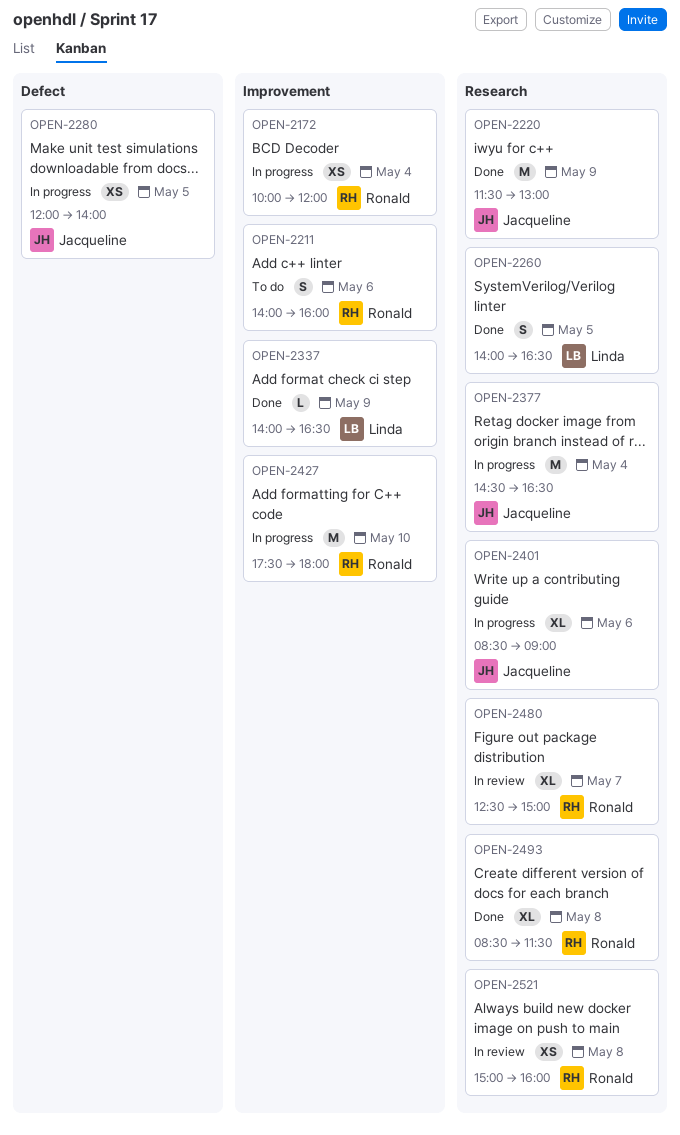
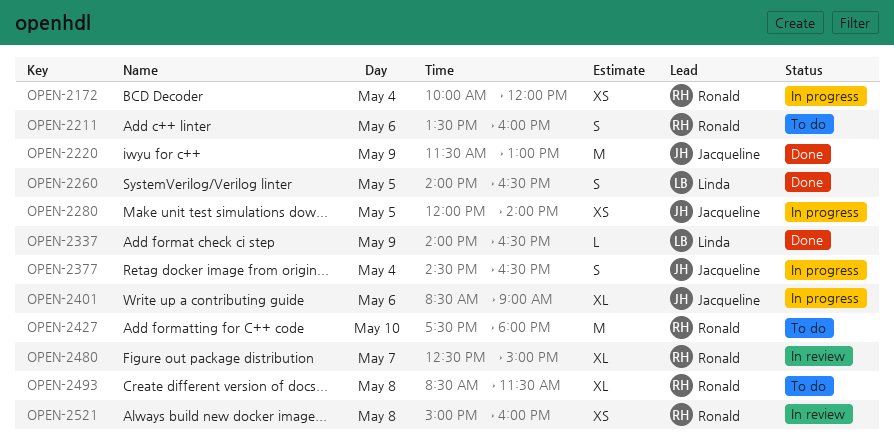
OPEN-2211, begins: 14:00 -> 13:30
OPEN-2377, estimate: M -> S
OPEN-2427, status: In progress -> To do
OPEN-2493, status: Done -> To do

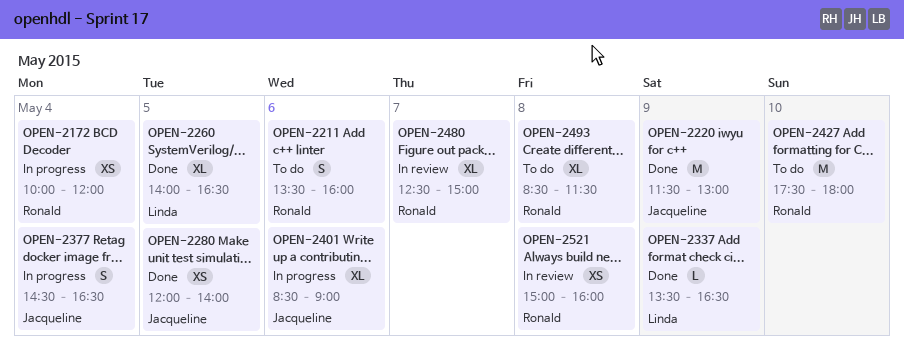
OPEN-2260, estimate: S -> XL
OPEN-2280, status: In progress -> Done
OPEN-2337, begins: 14:00 -> 13:30

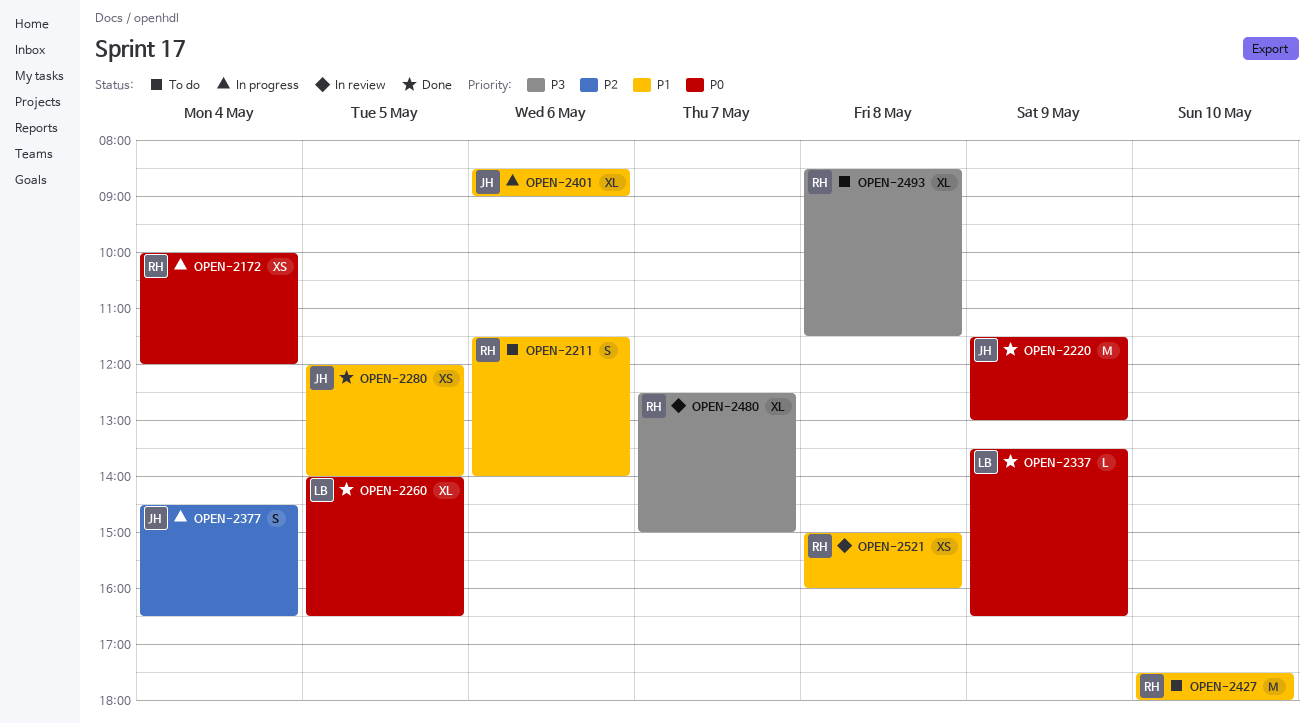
OPEN-2211, begins: 13:30 -> 11:30
OPEN-2211, ends: 16:00 -> 14:00

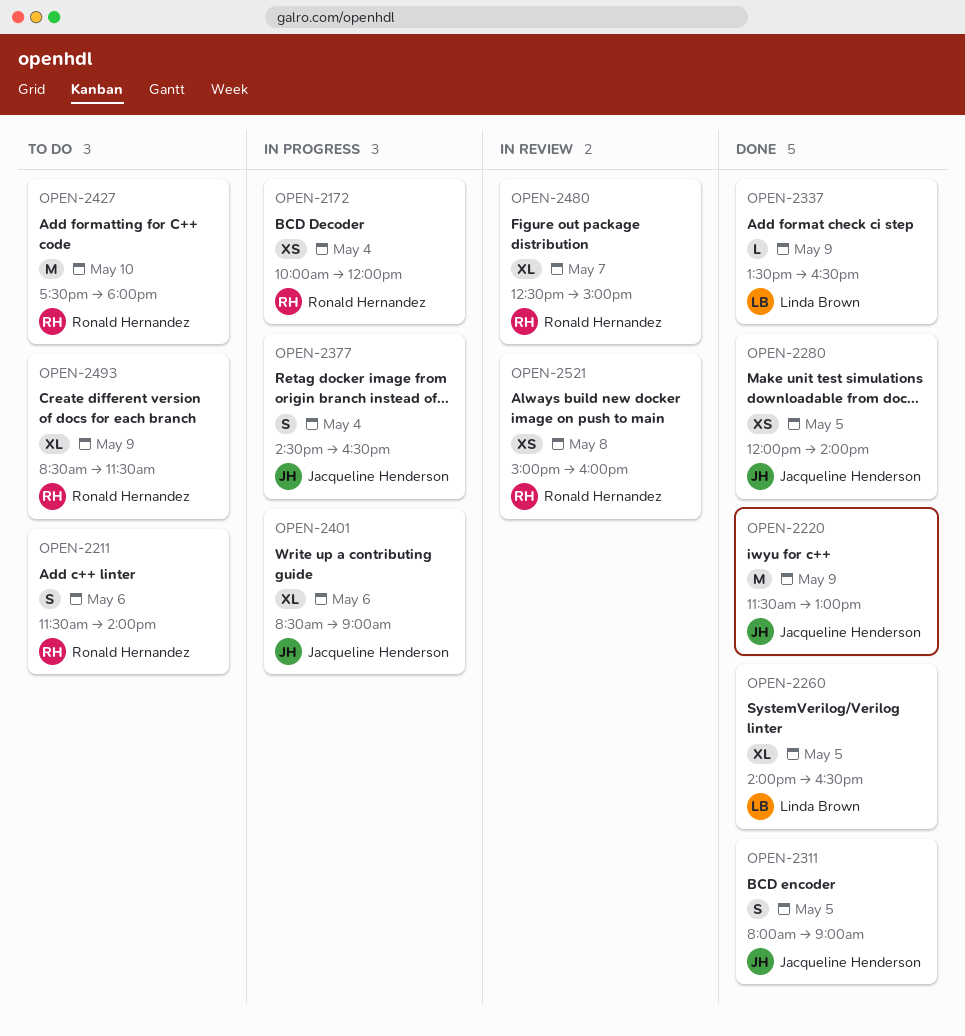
OPEN-2311: none -> present
OPEN-2493, day: May 8 -> May 9

